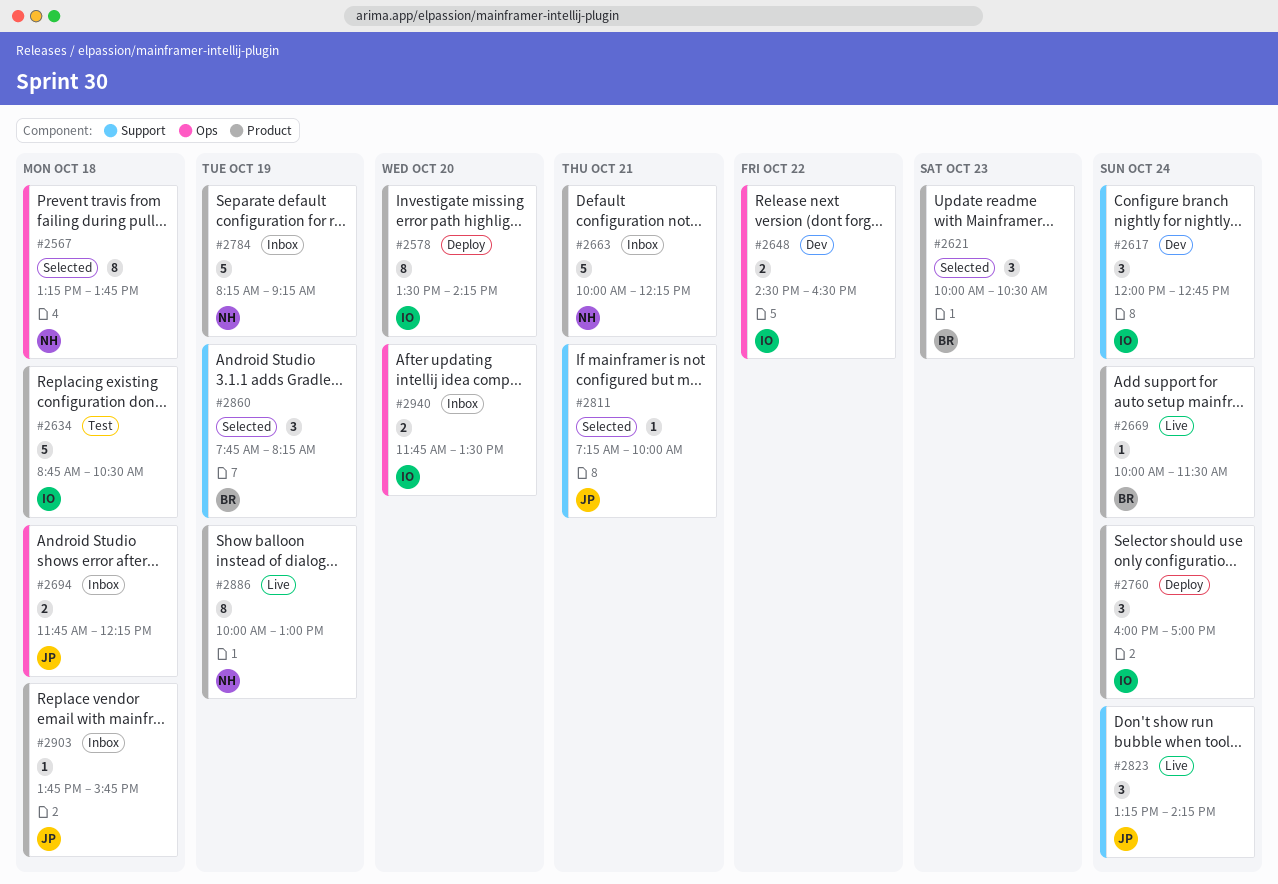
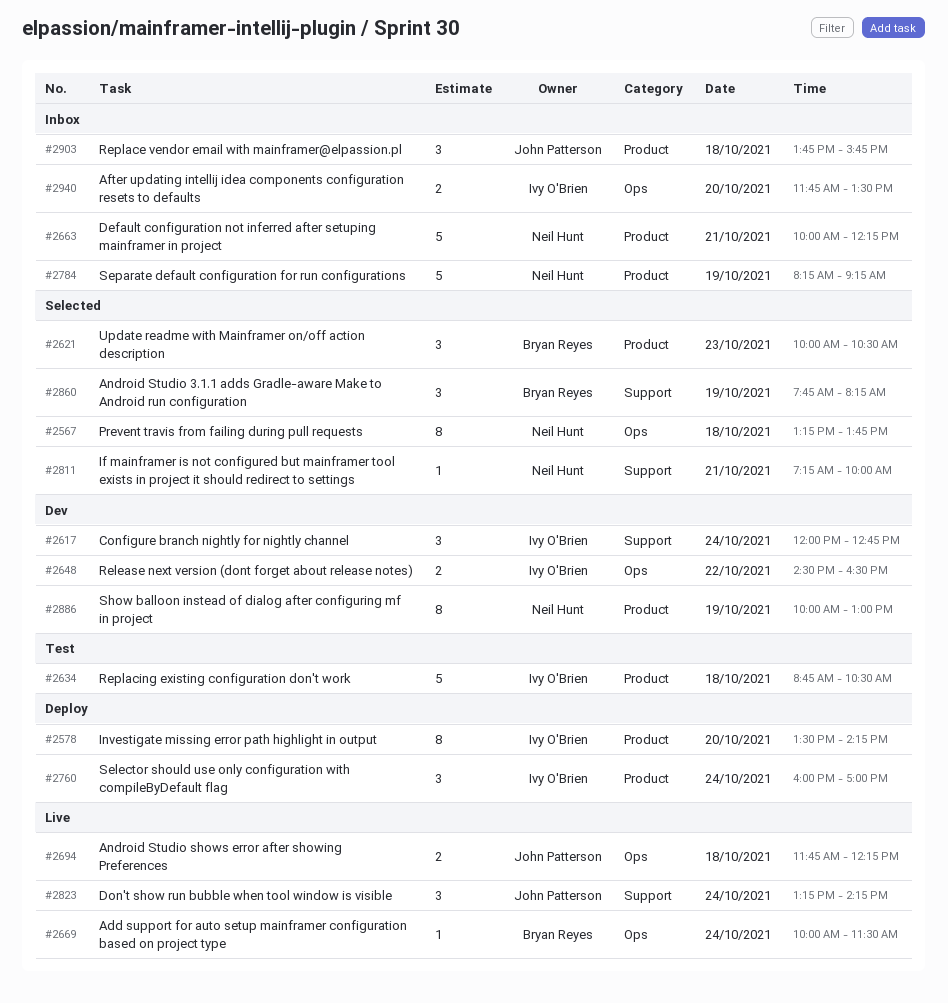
#2669, label: Product -> Ops
#2694, status: Inbox -> Live
#2811, owner: John Patterson -> Neil Hunt
#2886, status: Live -> Dev
#2903, estimate: 1 -> 3

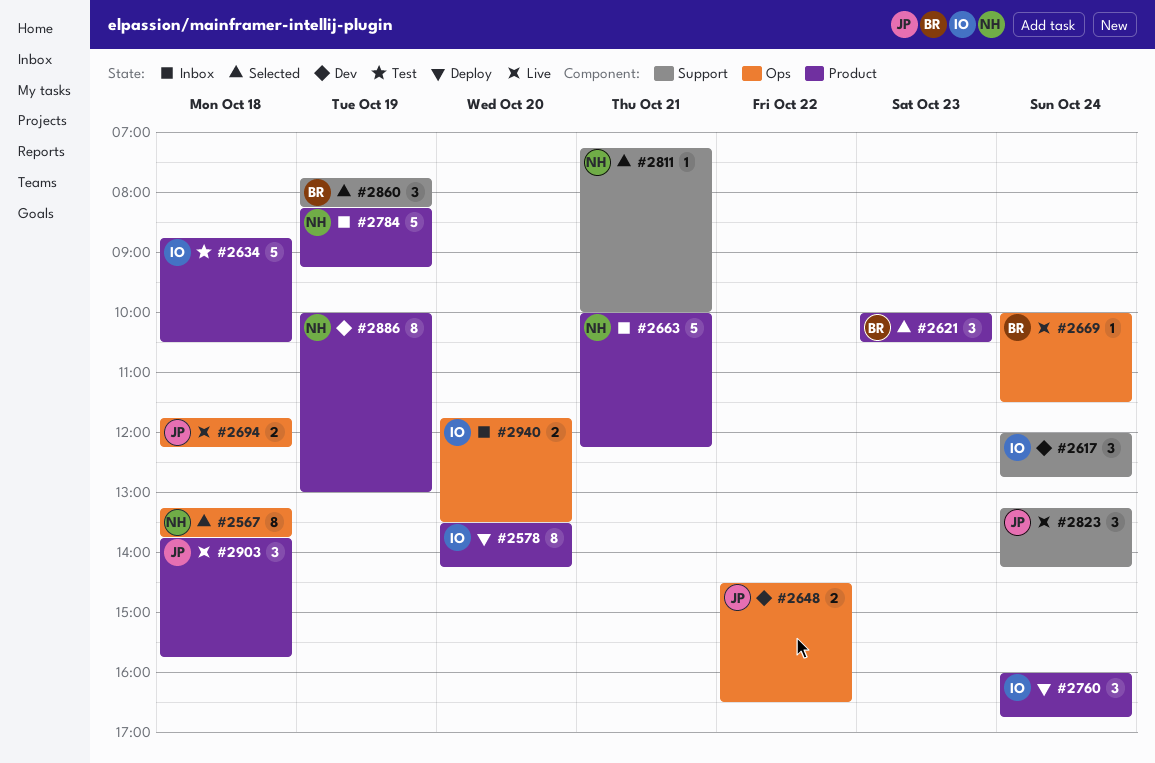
#2648, owner: Ivy O'Brien -> John Patterson
#2760, ends: 17:00 -> 16:45
#2903, status: Inbox -> Live

